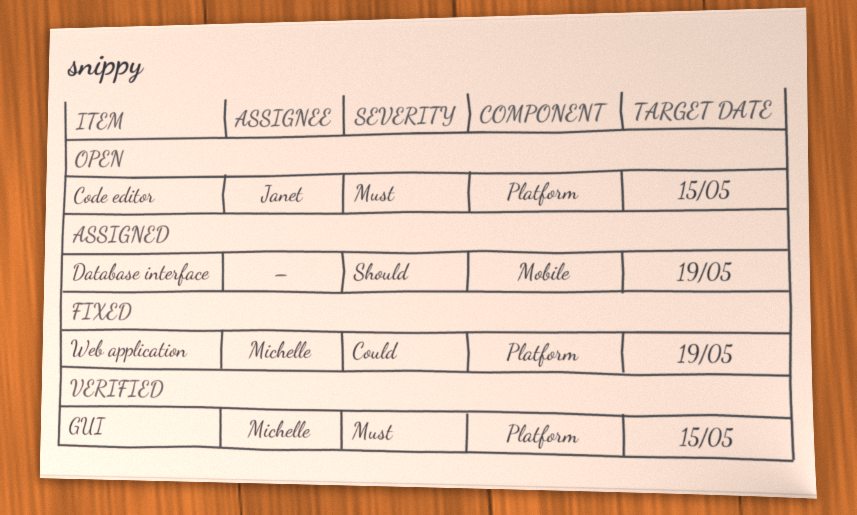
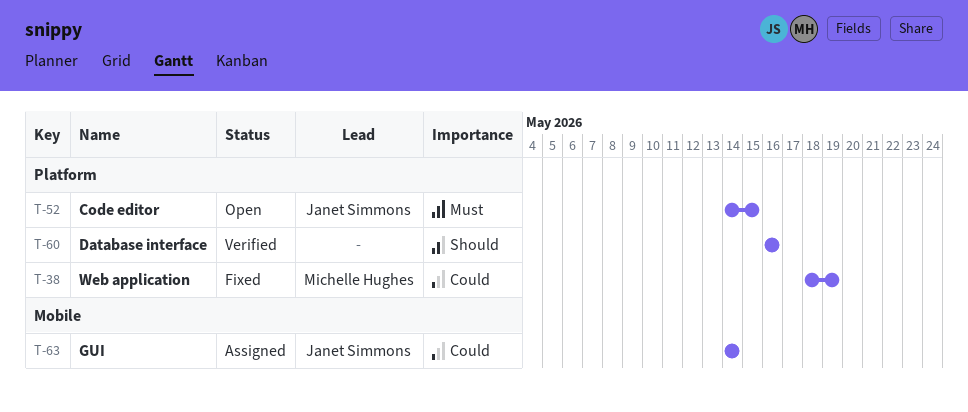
Database interface, status: Assigned -> Verified
Database interface, label: Mobile -> Platform
Database interface, due: May 19 -> May 16
GUI, status: Verified -> Assigned
GUI, owner: Michelle Hughes -> Janet Simmons
GUI, priority: Must -> Could
GUI, label: Platform -> Mobile
GUI, due: May 15 -> May 14

